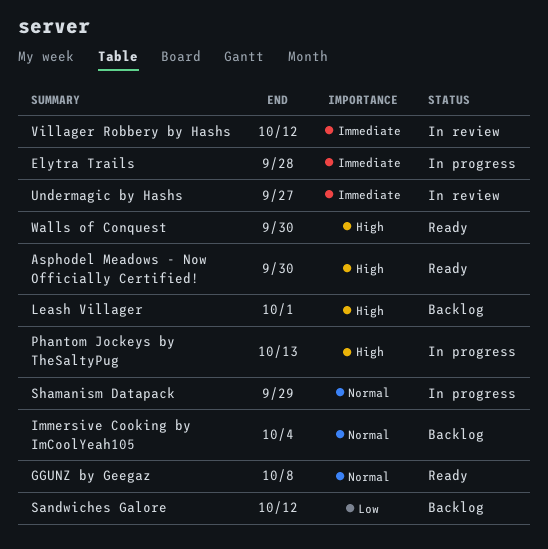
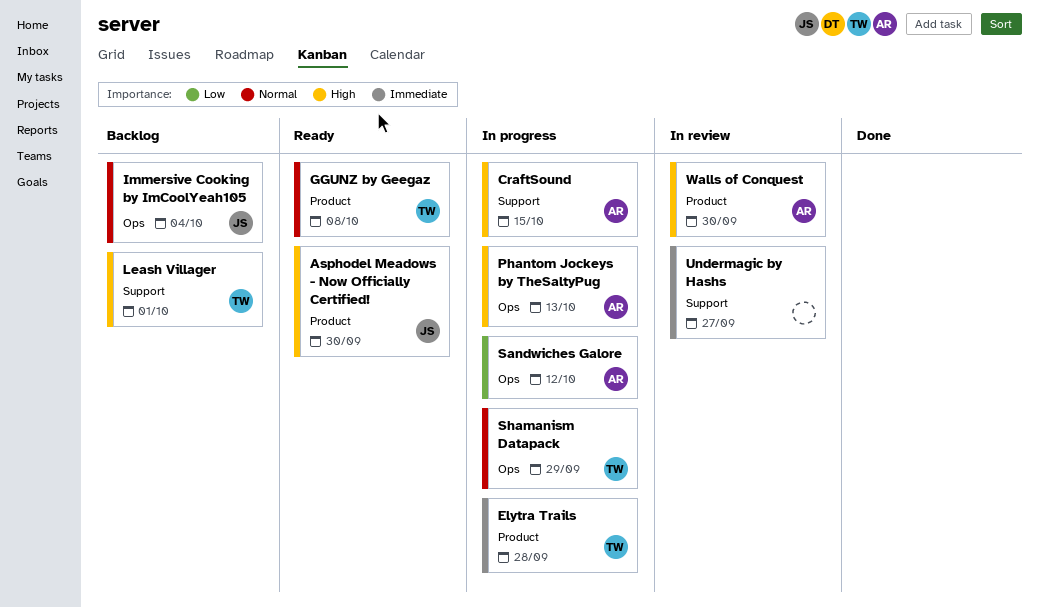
CraftSound: none -> present
Sandwiches Galore, status: Backlog -> In progress
Villager Robbery by Hashs: present -> none
Walls of Conquest, status: Ready -> In review

